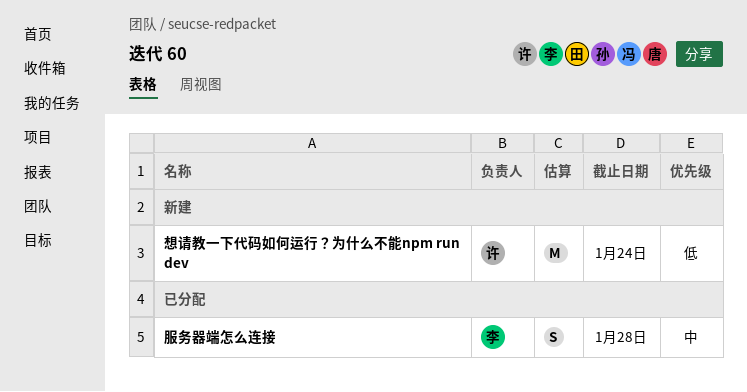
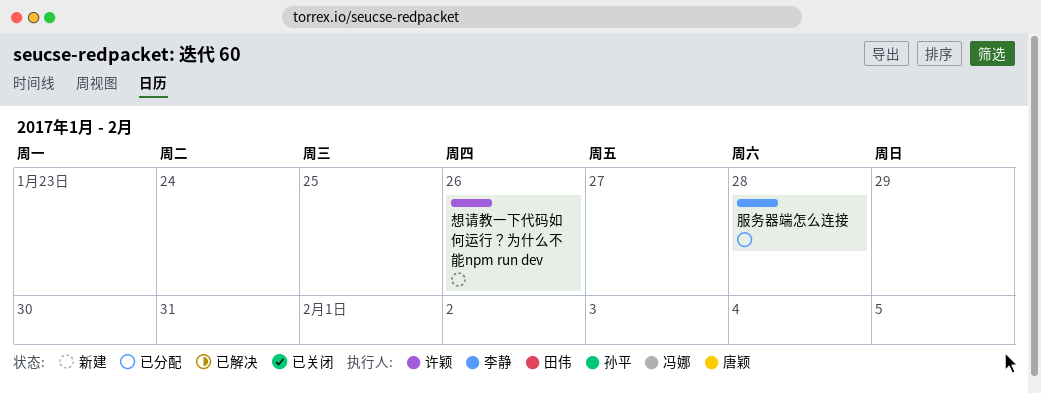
想请教一下代码如何运行？为什么不能npm run dev, due: Jan 24 -> Jan 26

